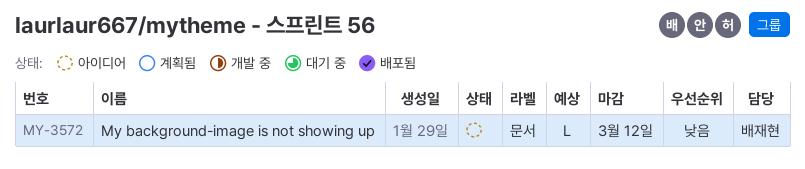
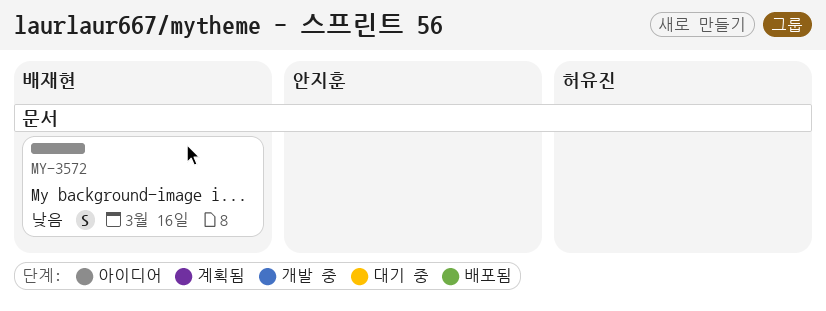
MY-3572, estimate: L -> S
MY-3572, due: Mar 12 -> Mar 16

